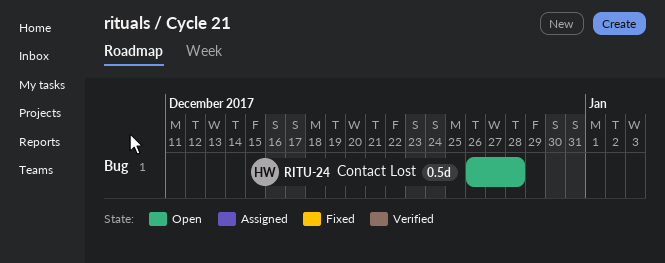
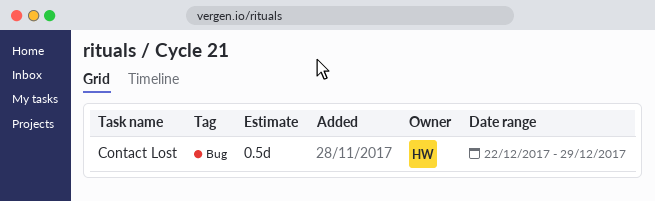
Contact Lost, start: Dec 26 -> Dec 22
Contact Lost, due: Dec 28 -> Dec 29

